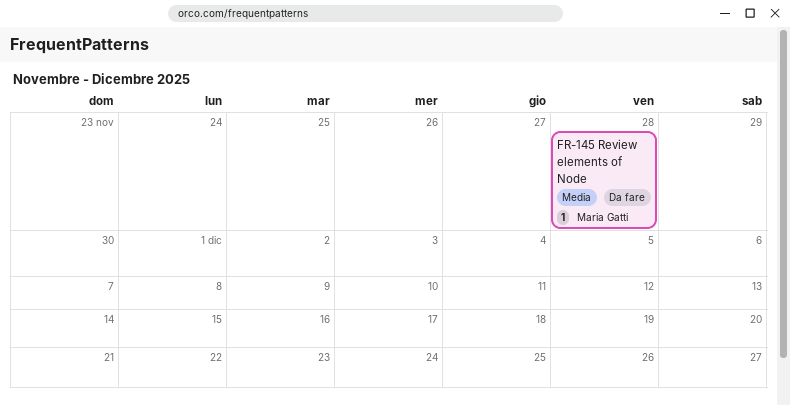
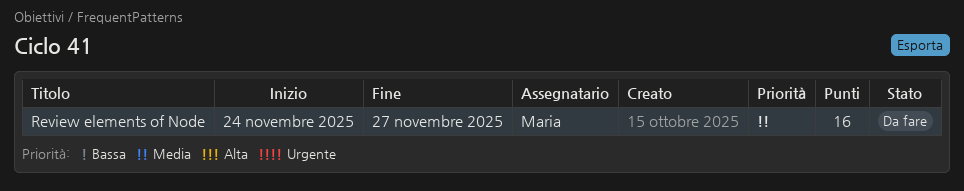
Review elements of Node, estimate: 1 -> 16
Review elements of Node, due: Nov 28 -> Nov 27

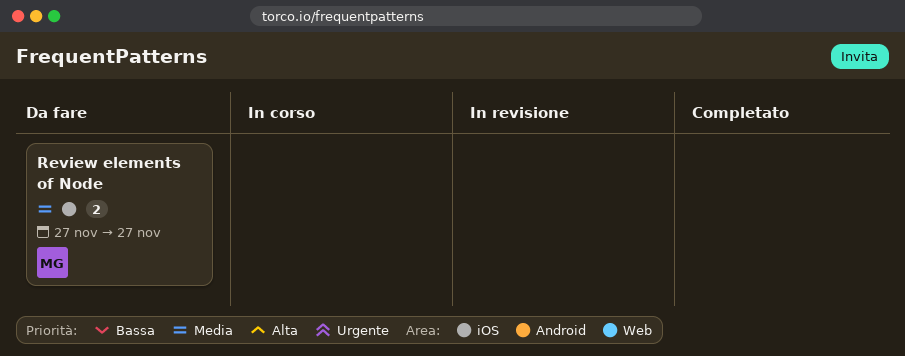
Review elements of Node, estimate: 16 -> 2
Review elements of Node, start: Nov 24 -> Nov 27

